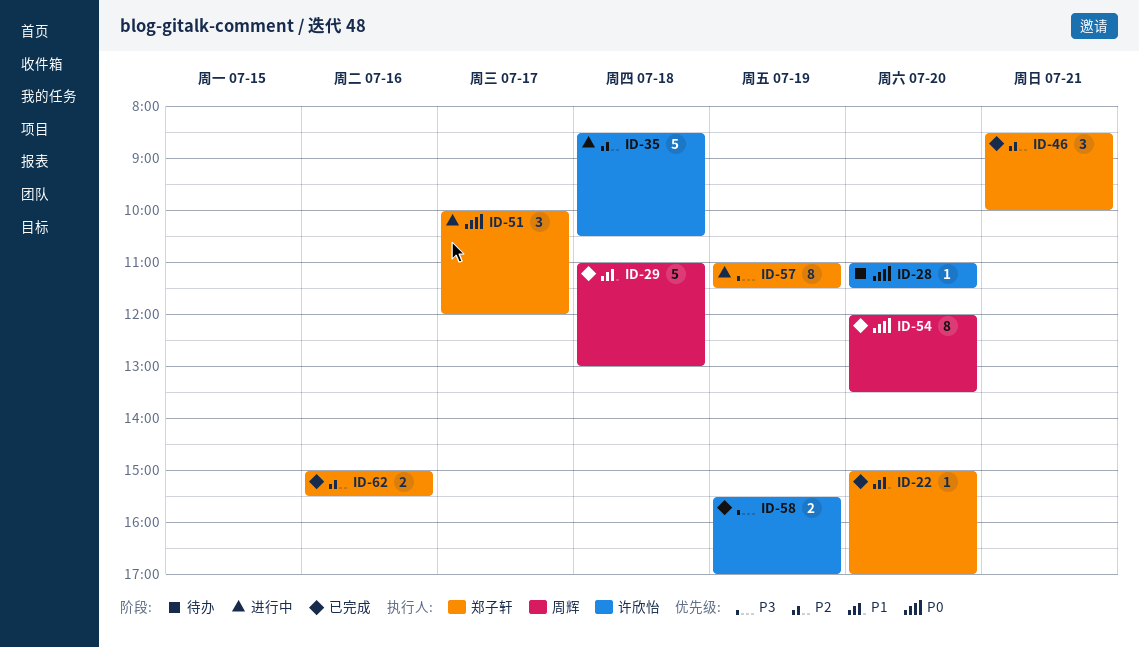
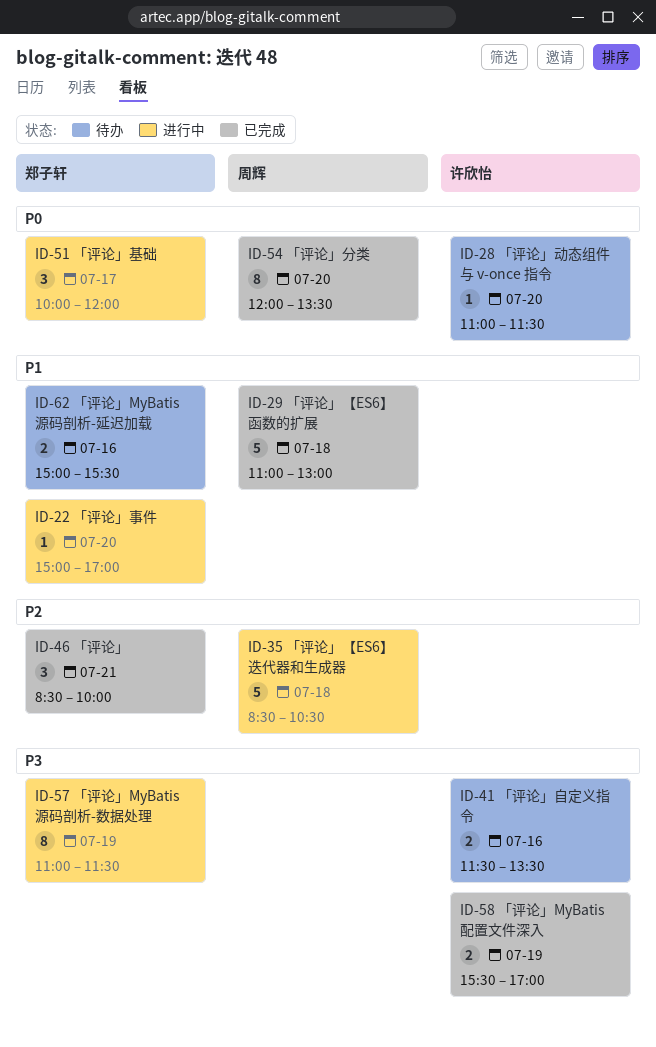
ID-22, status: 已完成 -> 进行中
ID-35, owner: 许欣怡 -> 周辉
ID-41: none -> present
ID-62, status: 已完成 -> 待办
ID-62, priority: P2 -> P1

